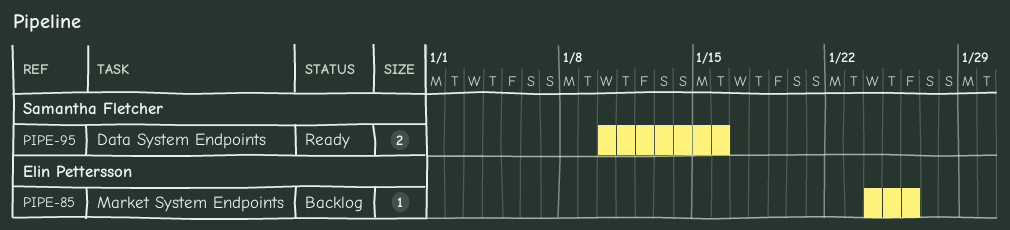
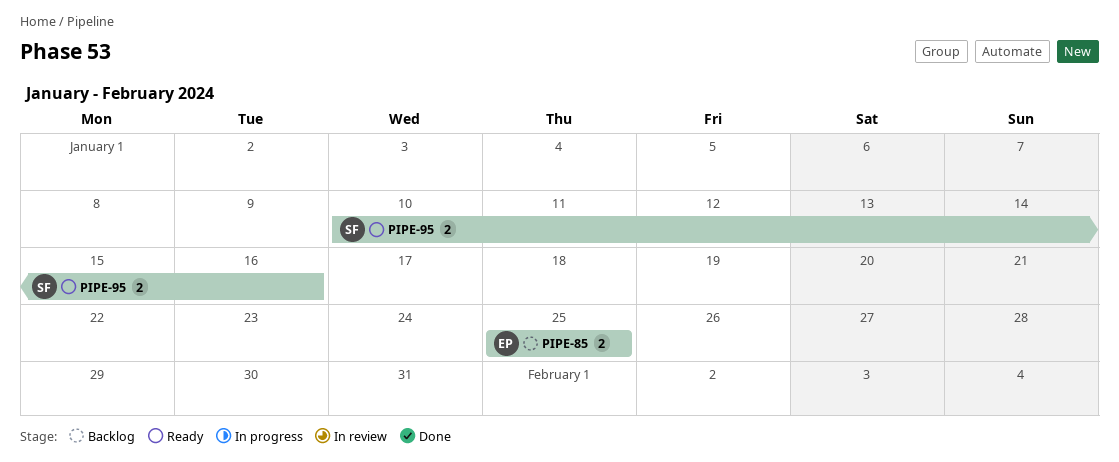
PIPE-85, estimate: 1 -> 2
PIPE-85, start: Jan 24 -> Jan 25
PIPE-85, due: Jan 26 -> Jan 25

